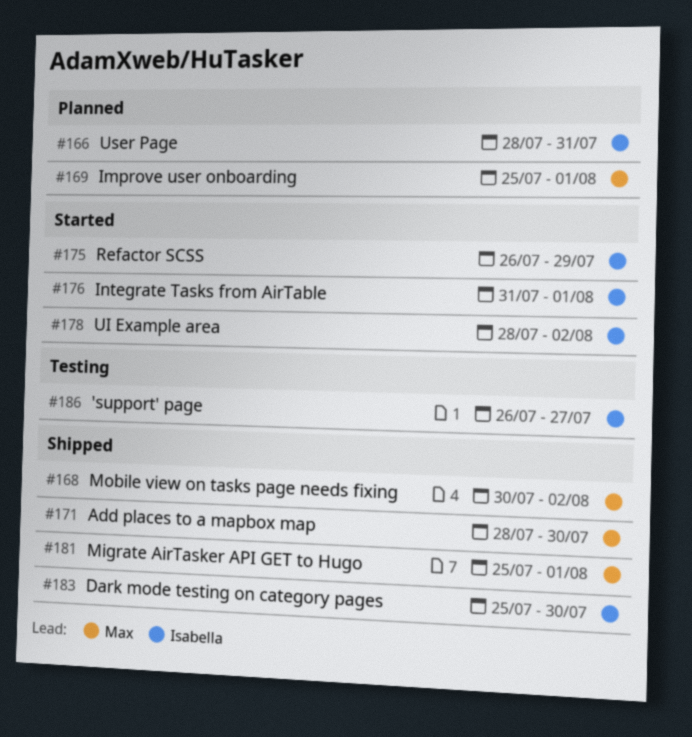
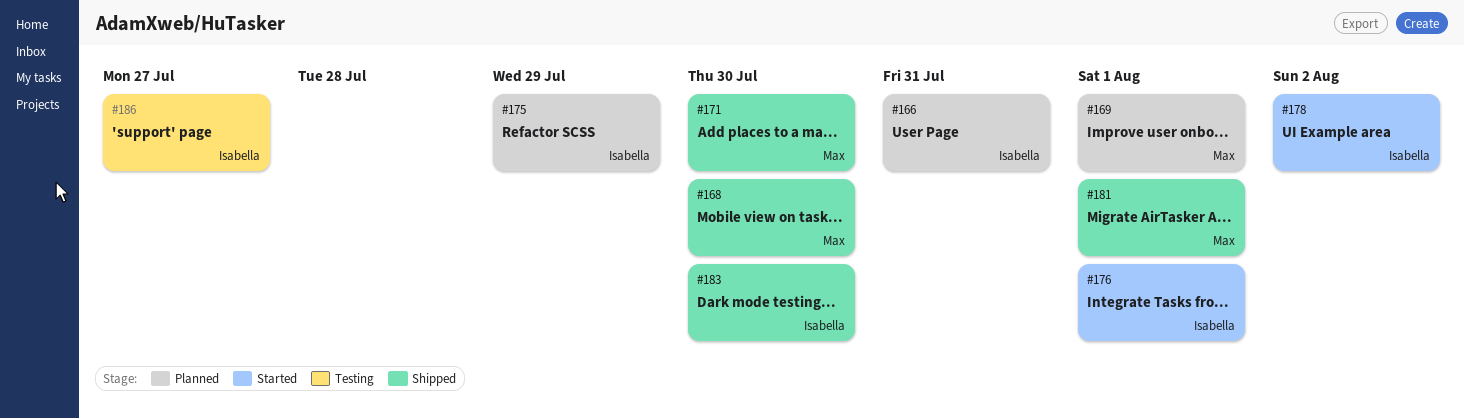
#168, due: Aug 2 -> Jul 30
#175, status: Started -> Planned

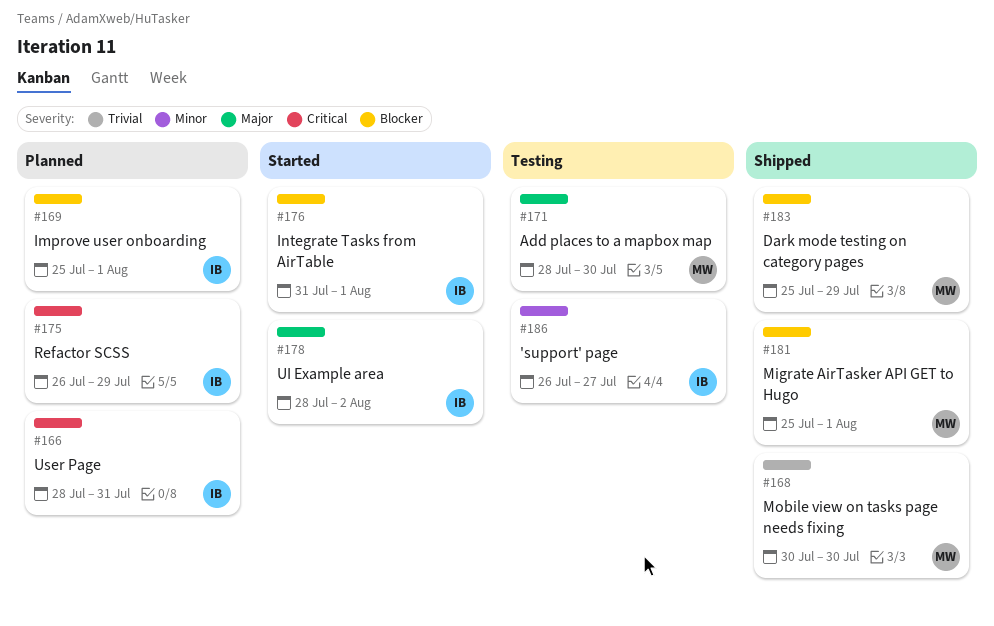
#169, owner: Max -> Isabella
#171, status: Shipped -> Testing
#183, owner: Isabella -> Max
#183, due: Jul 30 -> Jul 29

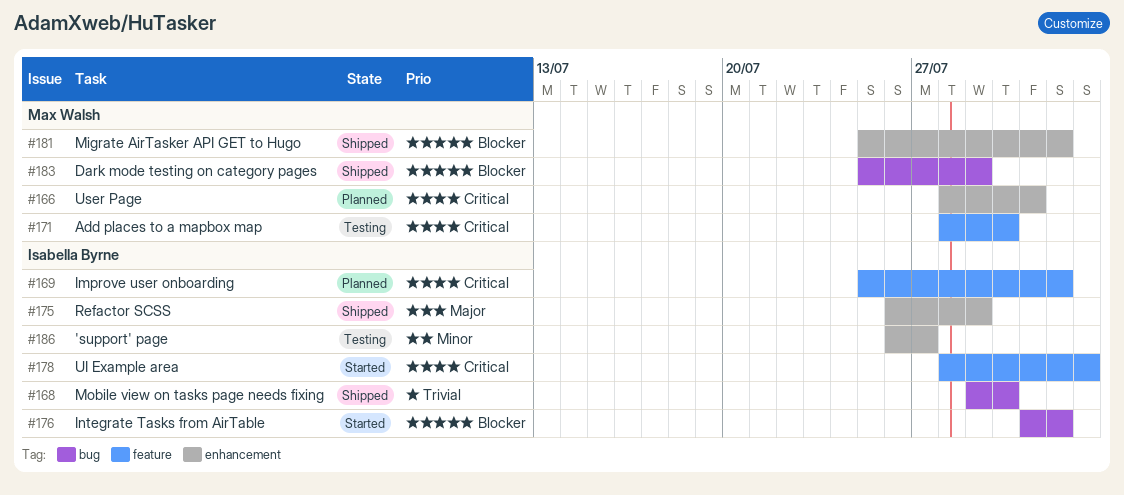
#166, owner: Isabella Byrne -> Max Walsh
#168, owner: Max Walsh -> Isabella Byrne
#168, start: Jul 30 -> Jul 29
#169, priority: Blocker -> Critical
#171, priority: Major -> Critical
#175, status: Planned -> Shipped
#175, priority: Critical -> Major
#178, priority: Major -> Critical

